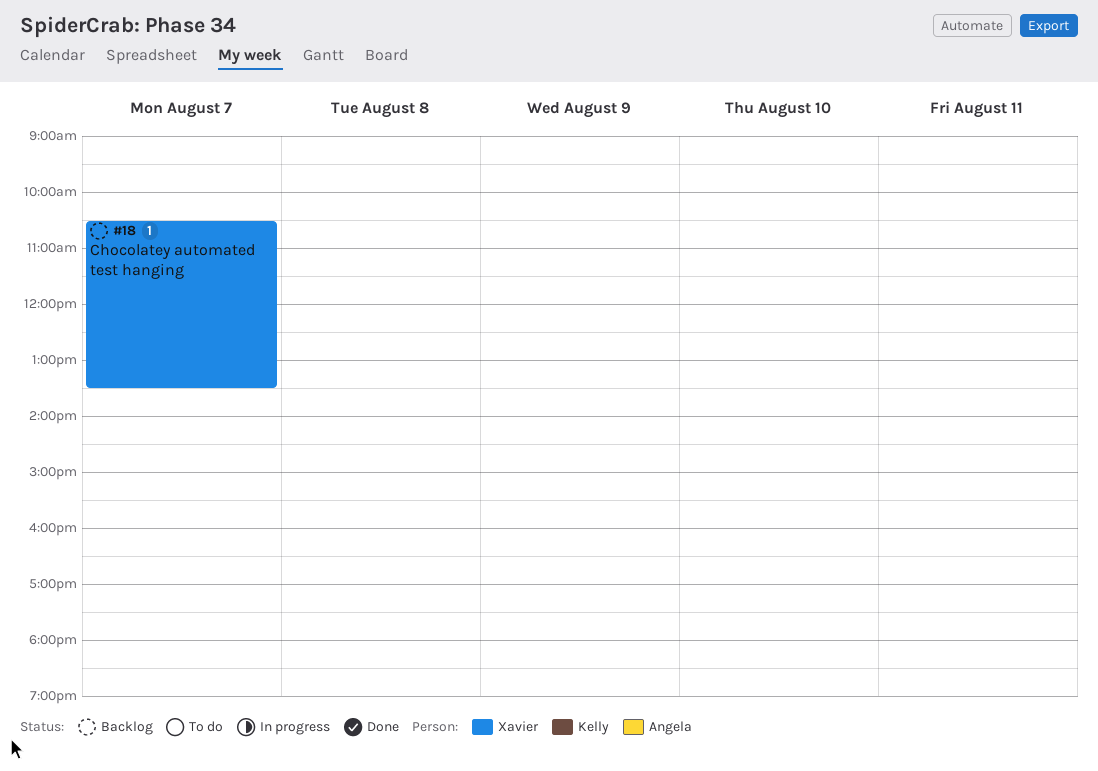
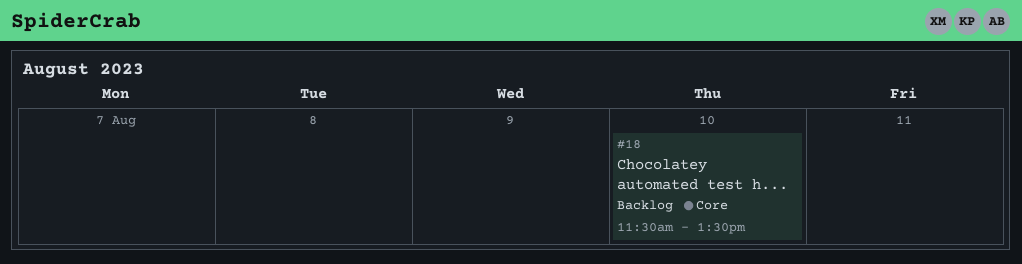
#18, day: Aug 7 -> Aug 10
#18, begins: 10:30 -> 11:30

